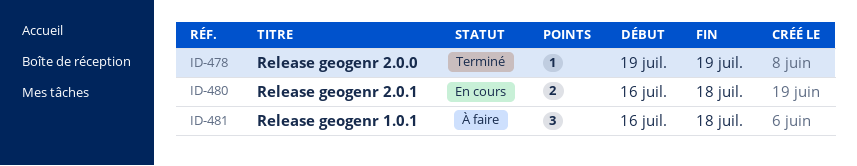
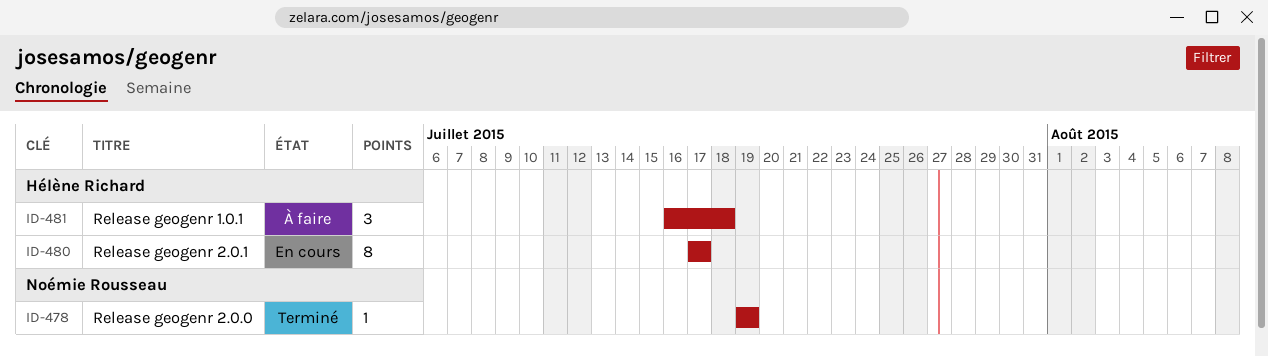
ID-480, estimate: 2 -> 8
ID-480, start: Jul 16 -> Jul 17
ID-480, due: Jul 18 -> Jul 17

